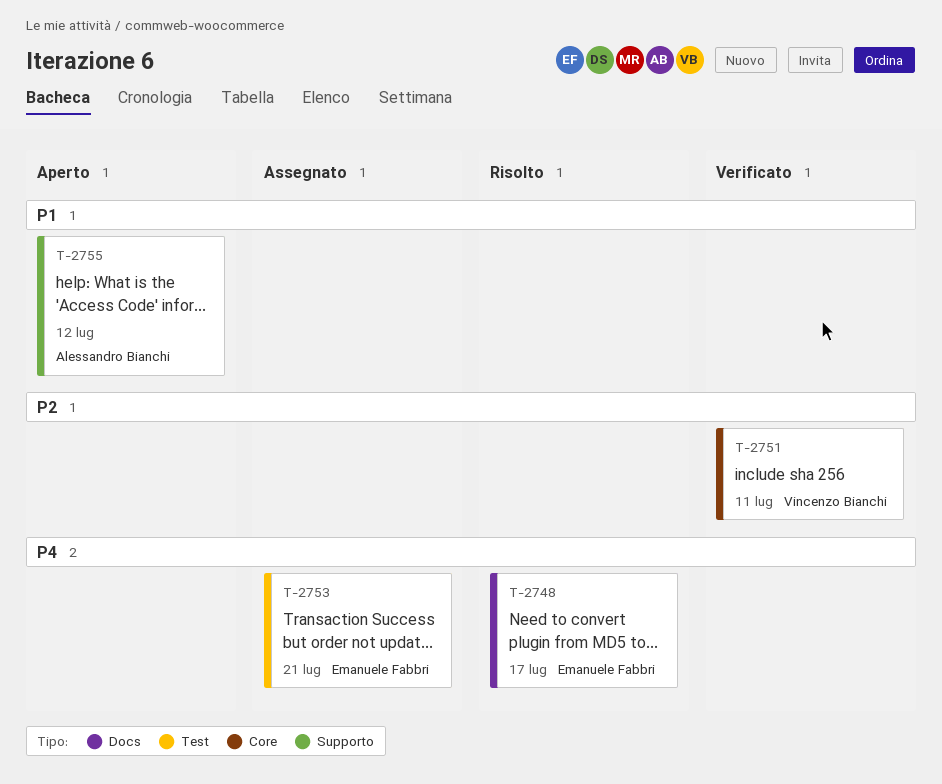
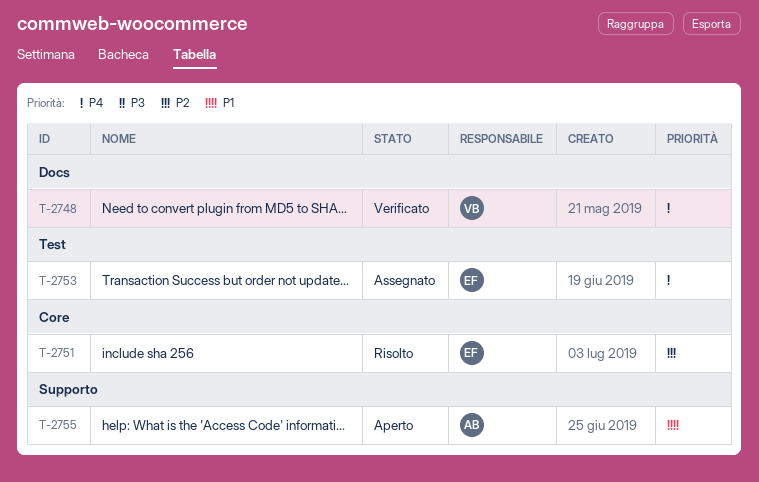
T-2748, status: Risolto -> Verificato
T-2748, owner: Emanuele Fabbri -> Vincenzo Bianchi
T-2751, status: Verificato -> Risolto
T-2751, owner: Vincenzo Bianchi -> Emanuele Fabbri

